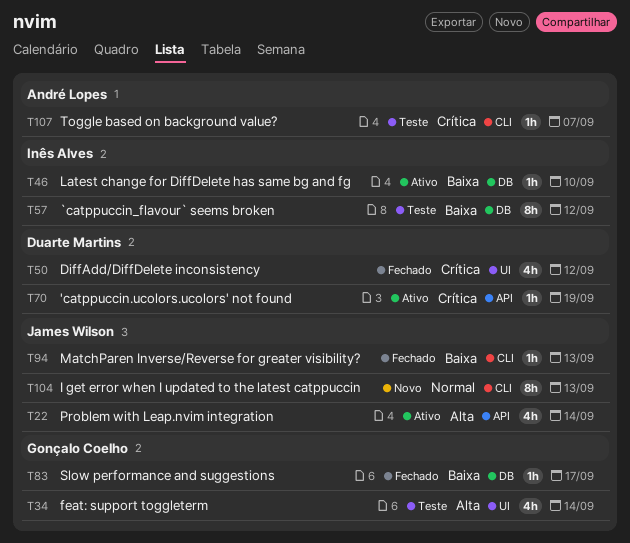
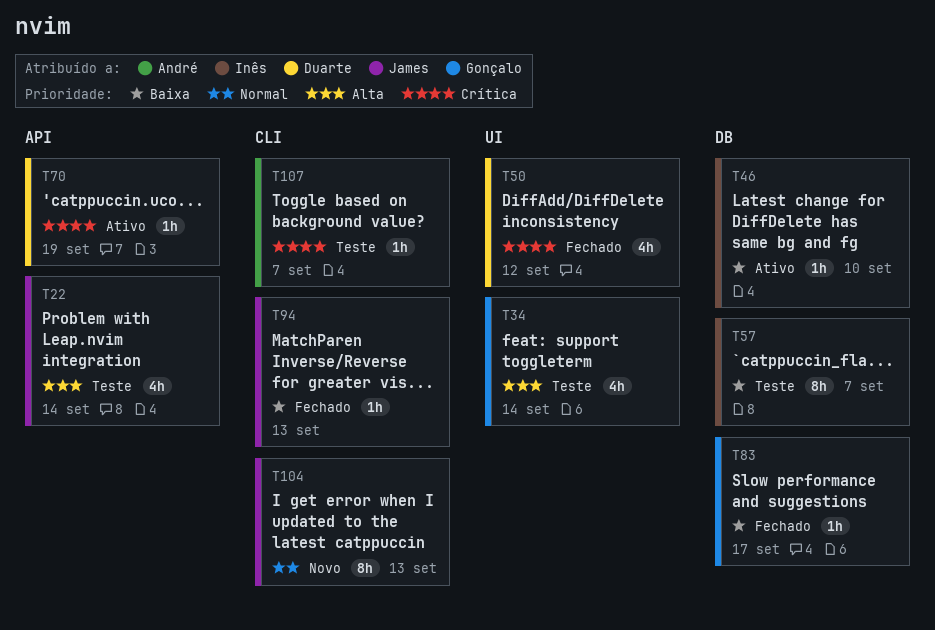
T22, status: Ativo -> Teste
T57, due: Sep 12 -> Sep 7

